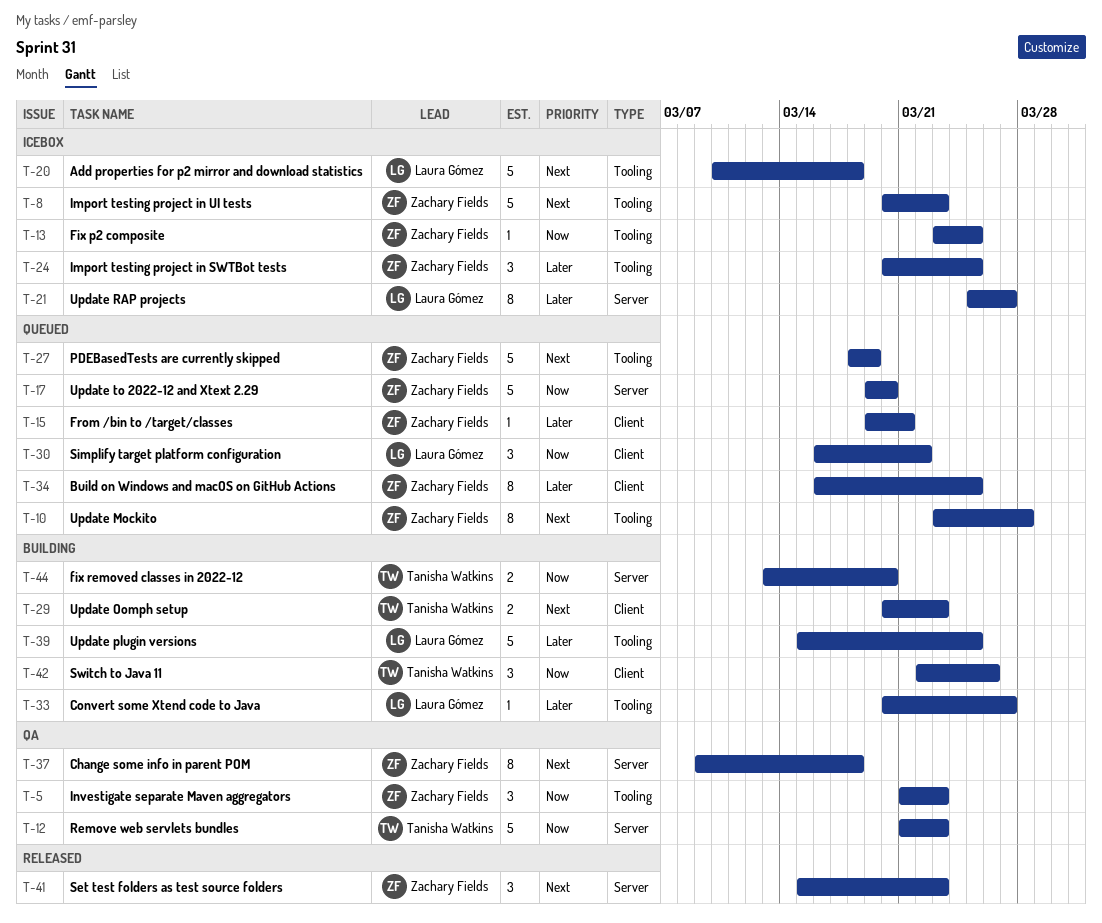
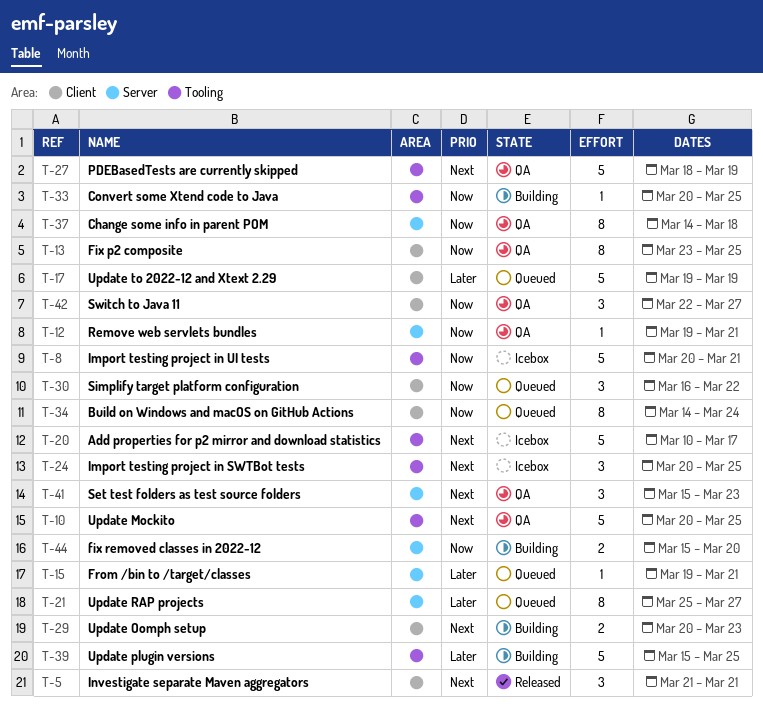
T-5, status: QA -> Released
T-5, priority: Now -> Next
T-5, label: Tooling -> Client
T-5, due: Mar 23 -> Mar 21
T-8, priority: Next -> Now
T-8, due: Mar 23 -> Mar 21
T-10, status: Queued -> QA
T-10, estimate: 8 -> 5
T-10, start: Mar 23 -> Mar 20
T-10, due: Mar 28 -> Mar 25
T-12, estimate: 5 -> 1
T-12, start: Mar 21 -> Mar 19
T-12, due: Mar 23 -> Mar 21
T-13, status: Icebox -> QA
T-13, label: Tooling -> Client
T-13, estimate: 1 -> 8
T-15, label: Client -> Server
T-17, priority: Now -> Later
T-17, label: Server -> Client
T-17, due: Mar 20 -> Mar 19
T-20, due: Mar 18 -> Mar 17
T-21, status: Icebox -> Queued
T-24, priority: Later -> Next
T-27, status: Queued -> QA
T-33, priority: Later -> Now
T-33, due: Mar 27 -> Mar 25
T-34, priority: Later -> Now
T-34, start: Mar 16 -> Mar 14
T-34, due: Mar 25 -> Mar 24
T-37, priority: Next -> Now
T-37, start: Mar 9 -> Mar 14
T-41, status: Released -> QA
T-42, status: Building -> QA
T-42, due: Mar 26 -> Mar 27
T-44, start: Mar 13 -> Mar 15

